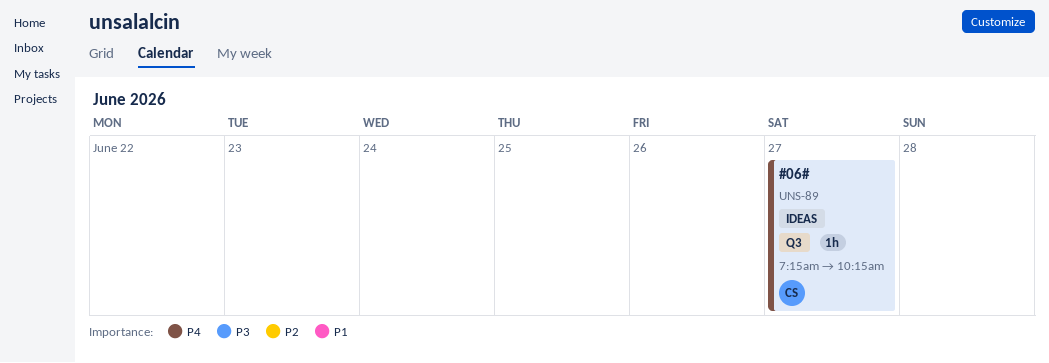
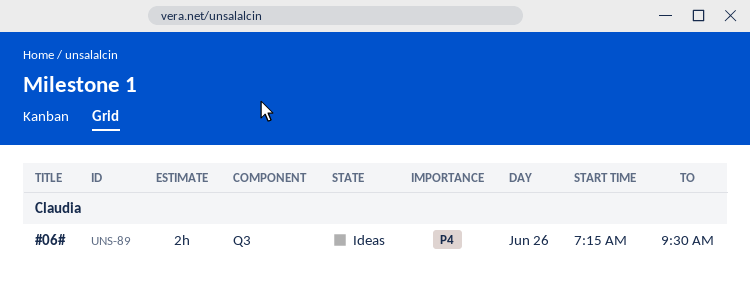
UNS-89, estimate: 1h -> 2h
UNS-89, day: Jun 27 -> Jun 26
UNS-89, ends: 10:15 -> 09:30

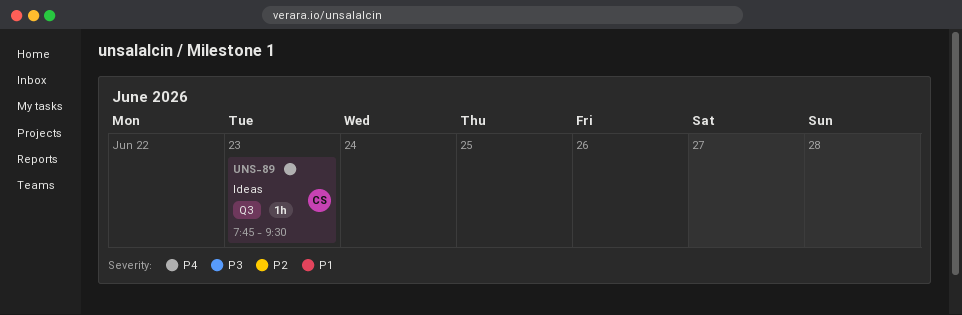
UNS-89, estimate: 2h -> 1h
UNS-89, day: Jun 26 -> Jun 23
UNS-89, begins: 07:15 -> 07:45

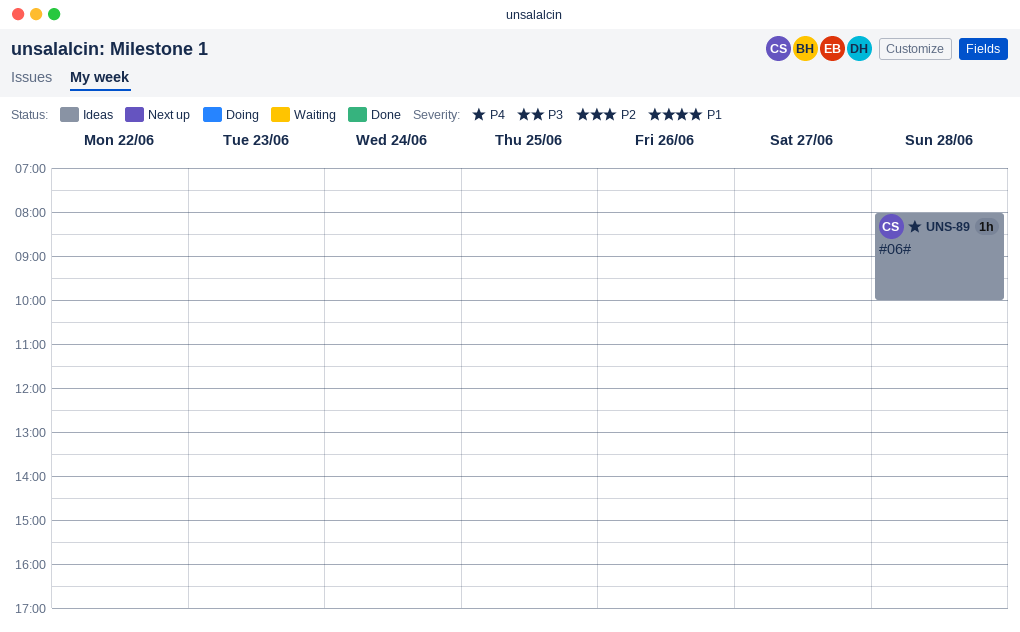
UNS-89, day: Jun 23 -> Jun 28
UNS-89, begins: 07:45 -> 08:00
UNS-89, ends: 09:30 -> 10:00

